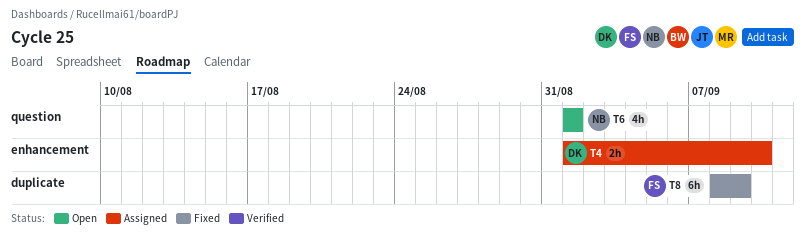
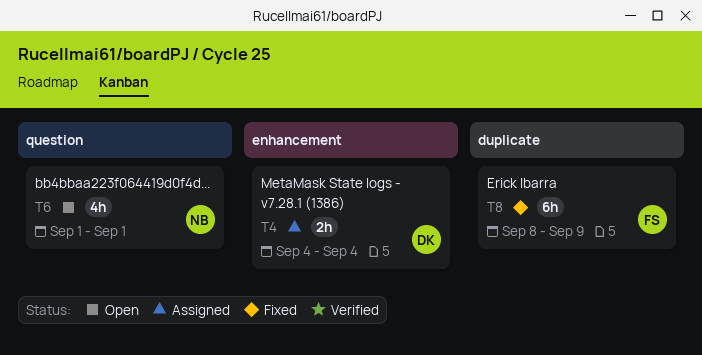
T4, start: Sep 1 -> Sep 4
T4, due: Sep 10 -> Sep 4

